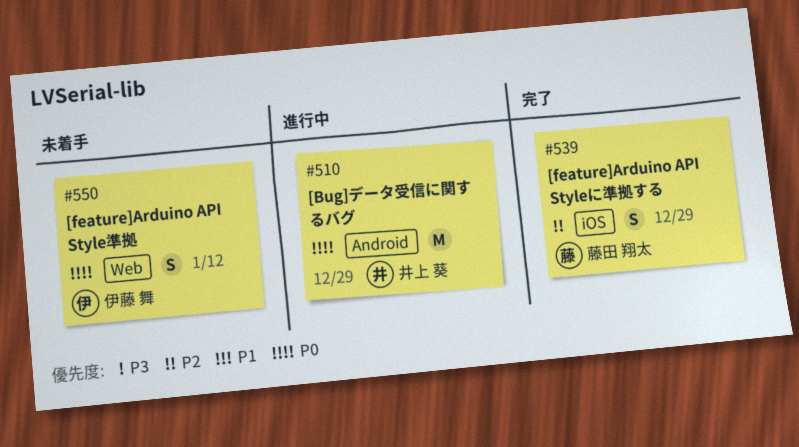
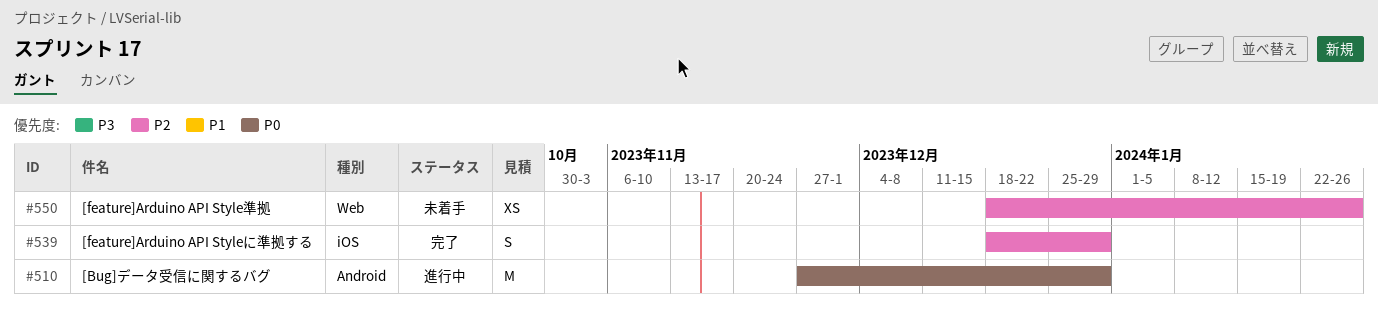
#550, priority: P0 -> P2
#550, estimate: S -> XS
#550, due: Jan 12 -> Jan 26

